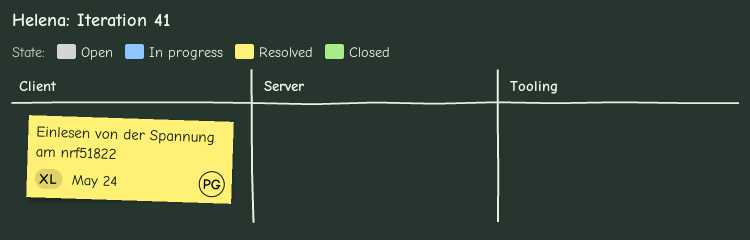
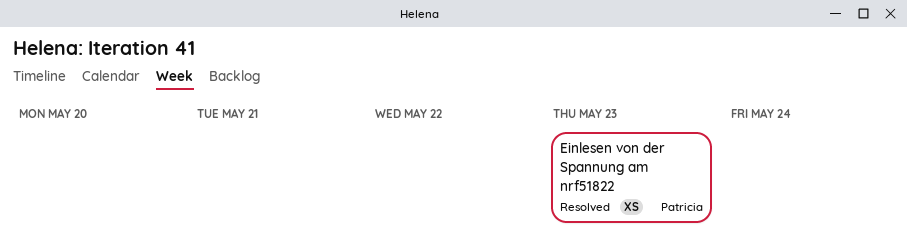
Einlesen von der Spannung am nrf51822, estimate: XL -> XS
Einlesen von der Spannung am nrf51822, due: May 24 -> May 23

